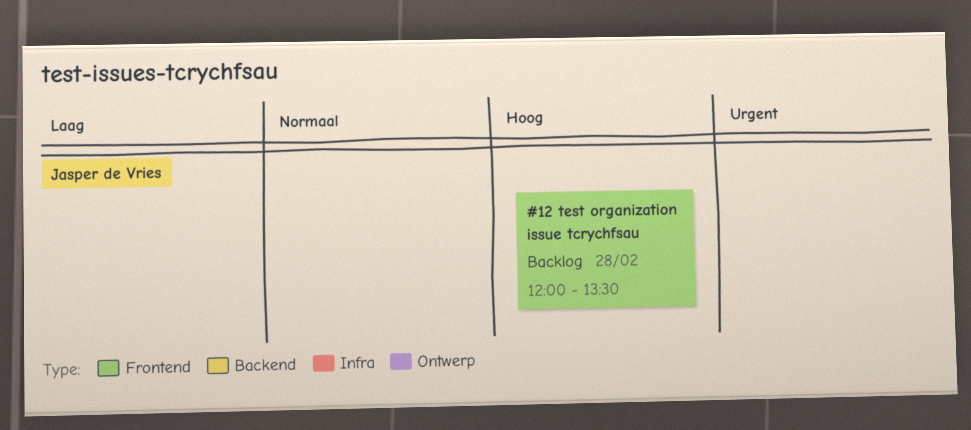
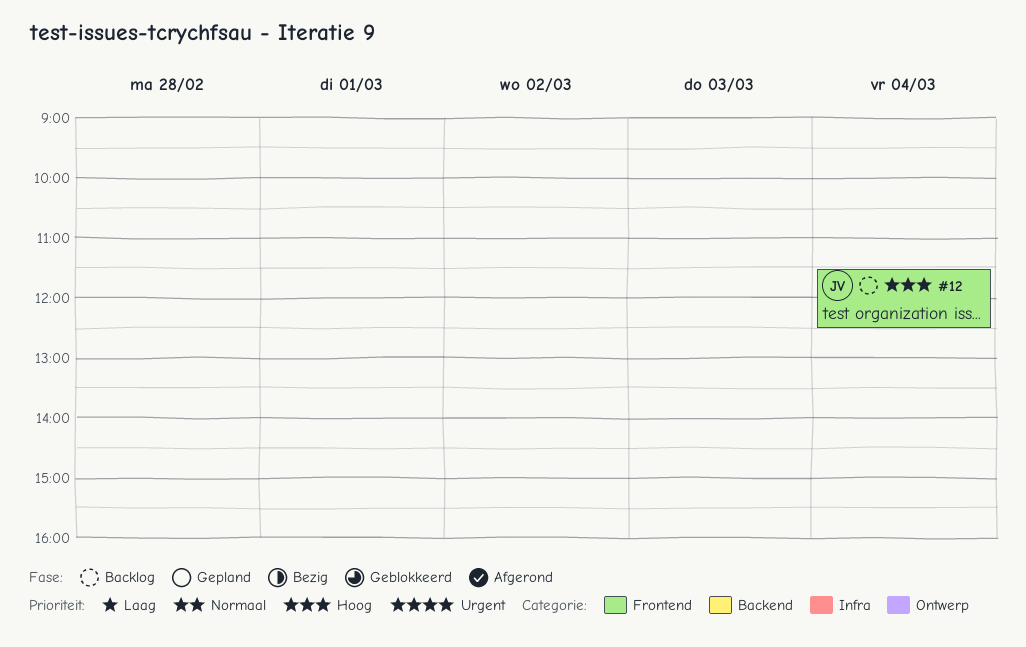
#12, day: Feb 28 -> Mar 4
#12, begins: 12:00 -> 11:30
#12, ends: 13:30 -> 12:30

